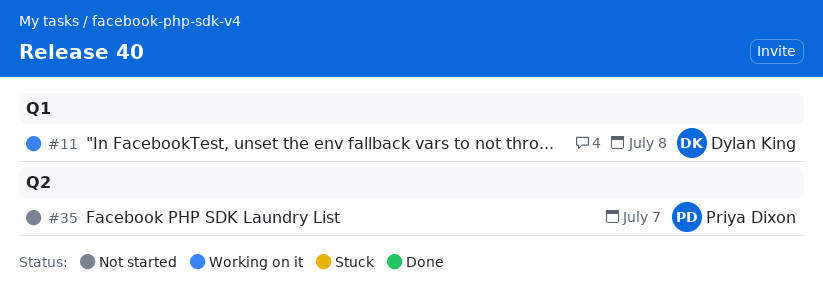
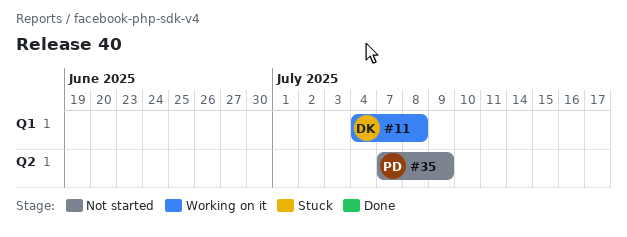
#35, due: Jul 7 -> Jul 9

